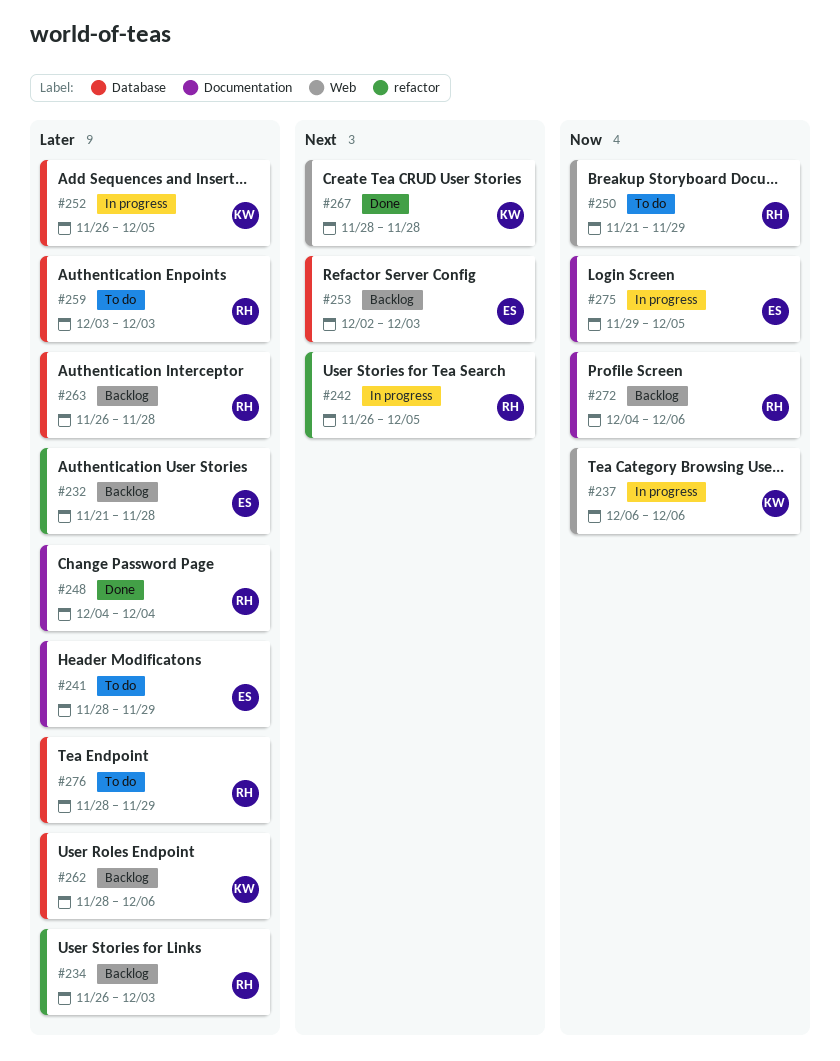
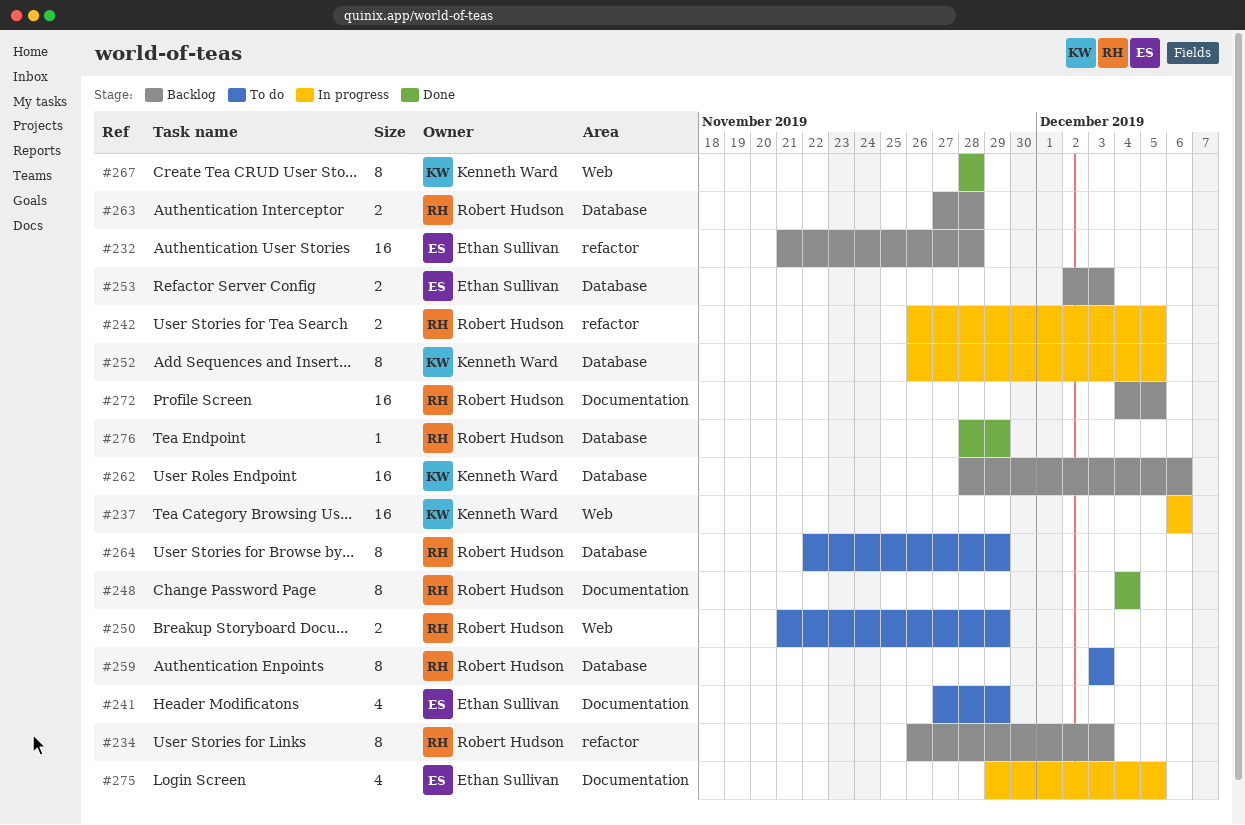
#241, start: Nov 28 -> Nov 27
#263, start: Nov 26 -> Nov 27
#264: none -> present
#272, due: Dec 6 -> Dec 5
#276, status: To do -> Done

